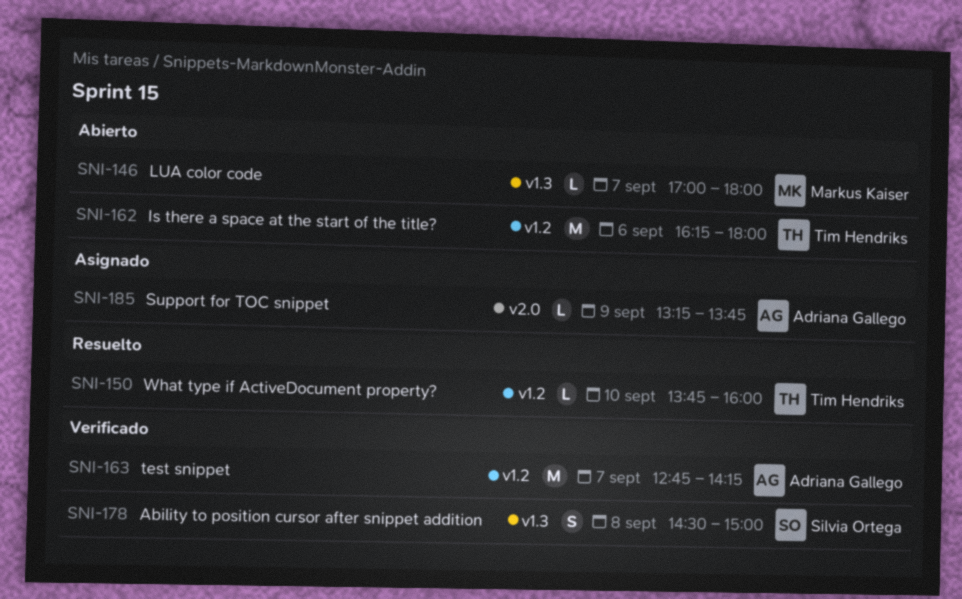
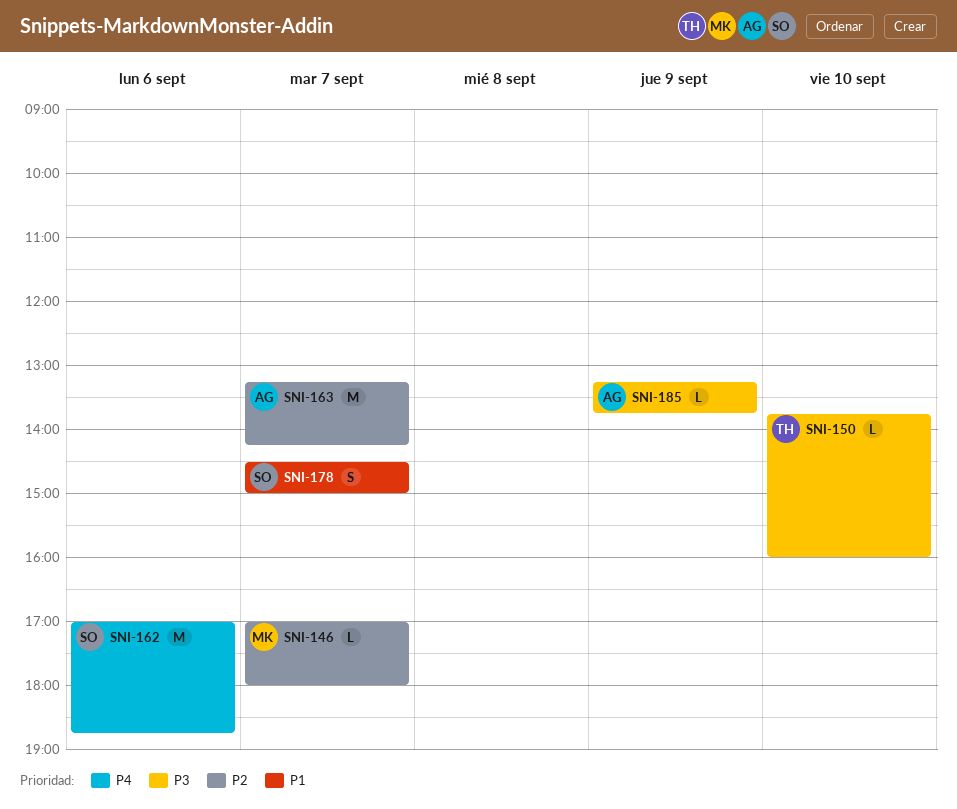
SNI-162, owner: Tim Hendriks -> Silvia Ortega
SNI-162, begins: 16:15 -> 17:00
SNI-162, ends: 18:00 -> 18:45
SNI-163, begins: 12:45 -> 13:15
SNI-178, day: Sep 8 -> Sep 7

